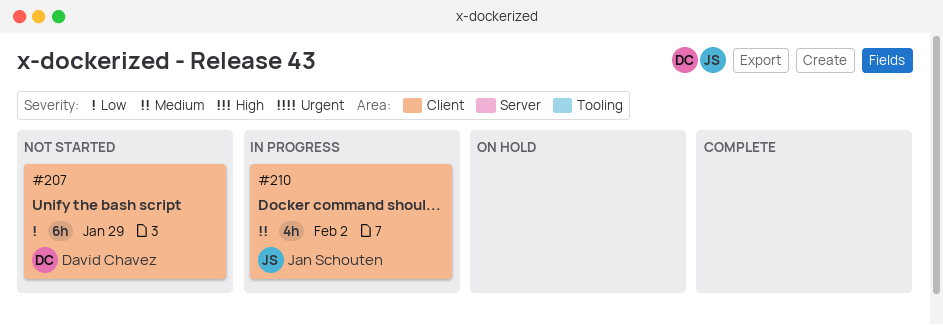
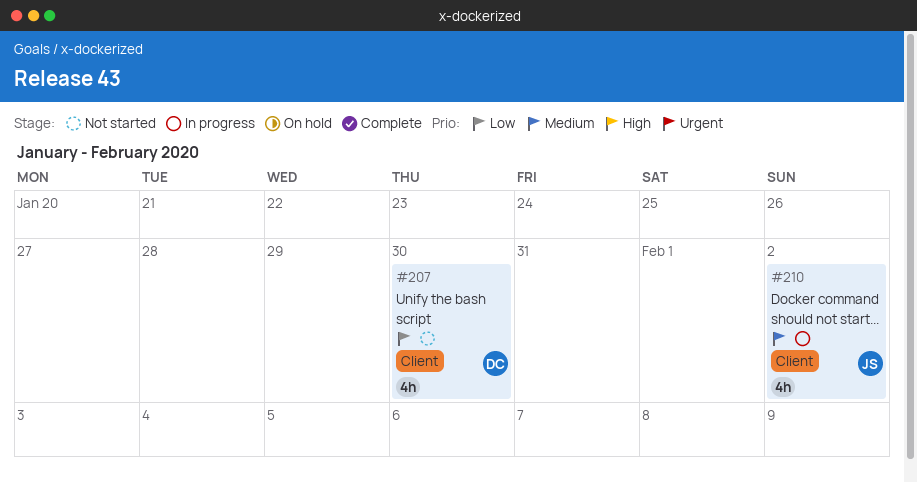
#207, estimate: 6h -> 4h
#207, due: Jan 29 -> Jan 30

